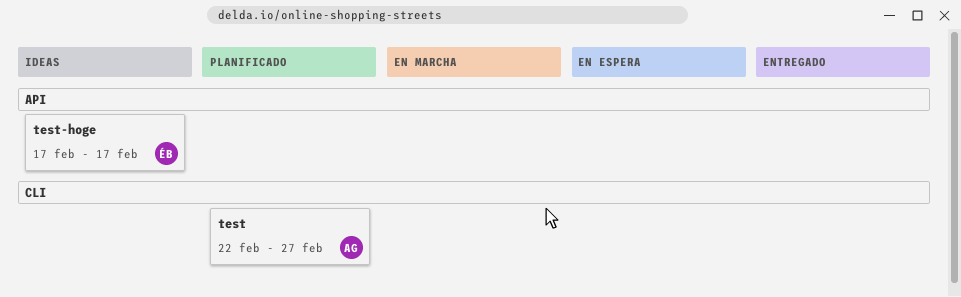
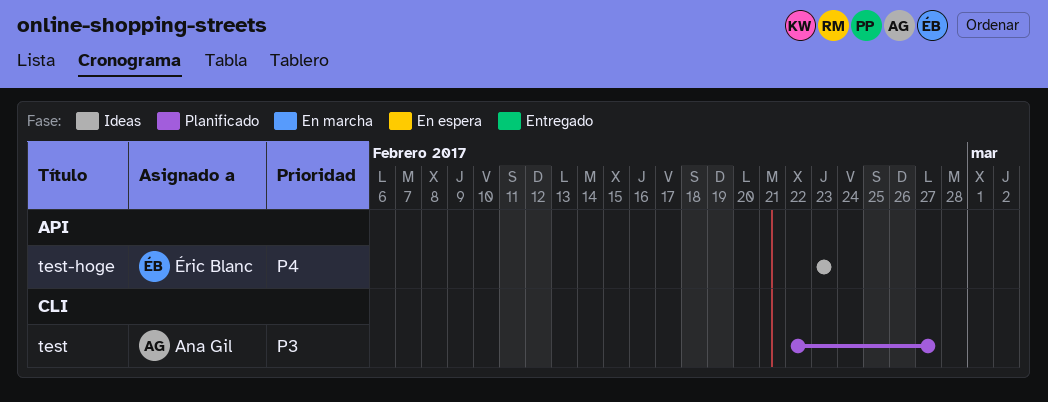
test-hoge, start: Feb 17 -> Feb 23
test-hoge, due: Feb 17 -> Feb 23

